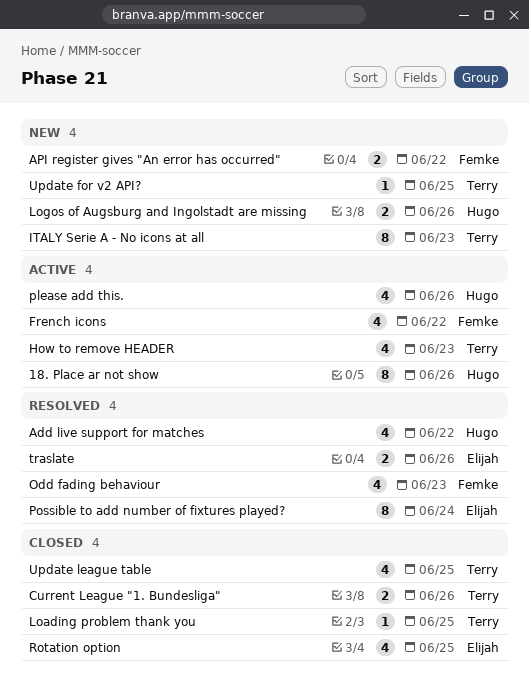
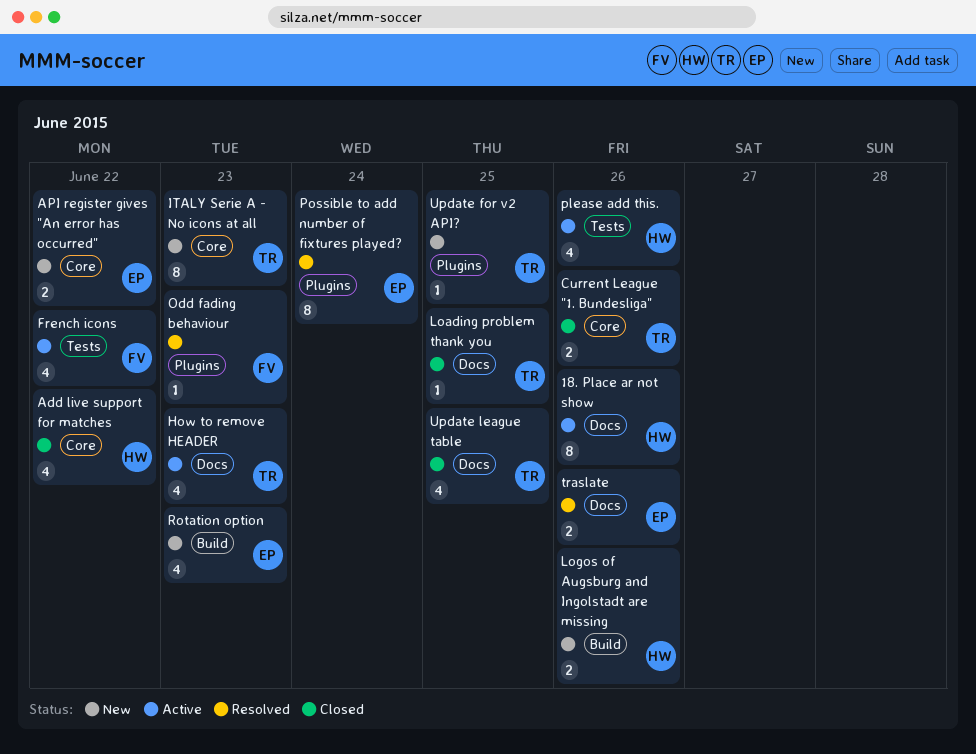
Add live support for matches, status: Resolved -> Closed
API register gives "An error has occurred", owner: Femke -> Elijah
Odd fading behaviour, estimate: 4 -> 1
Rotation option, status: Closed -> New
Rotation option, due: Jun 25 -> Jun 23

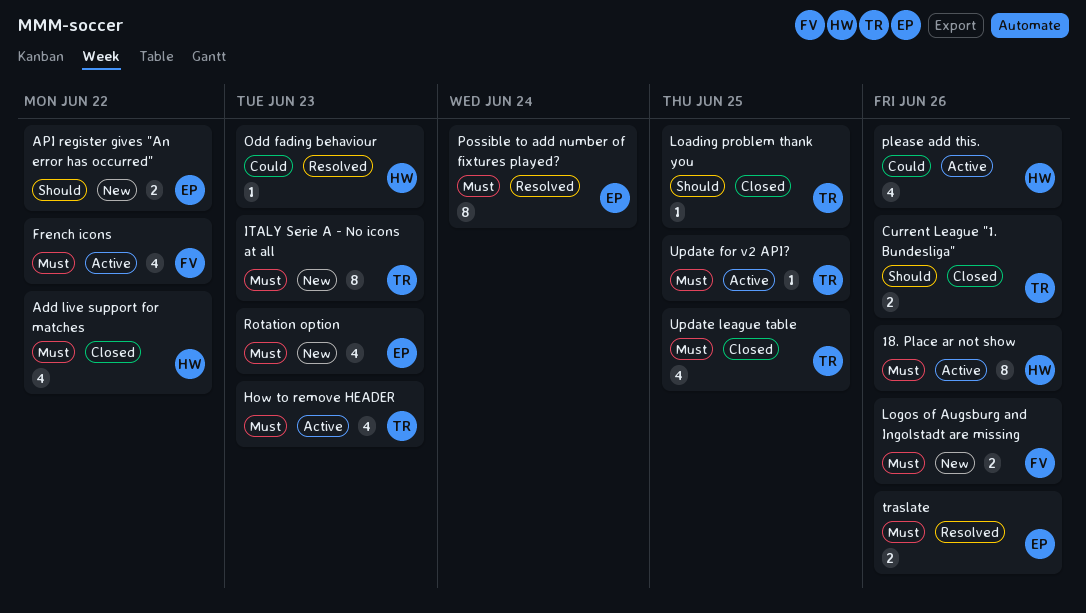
Logos of Augsburg and Ingolstadt are missing, owner: HW -> FV
Odd fading behaviour, owner: FV -> HW
Update for v2 API?, status: New -> Active

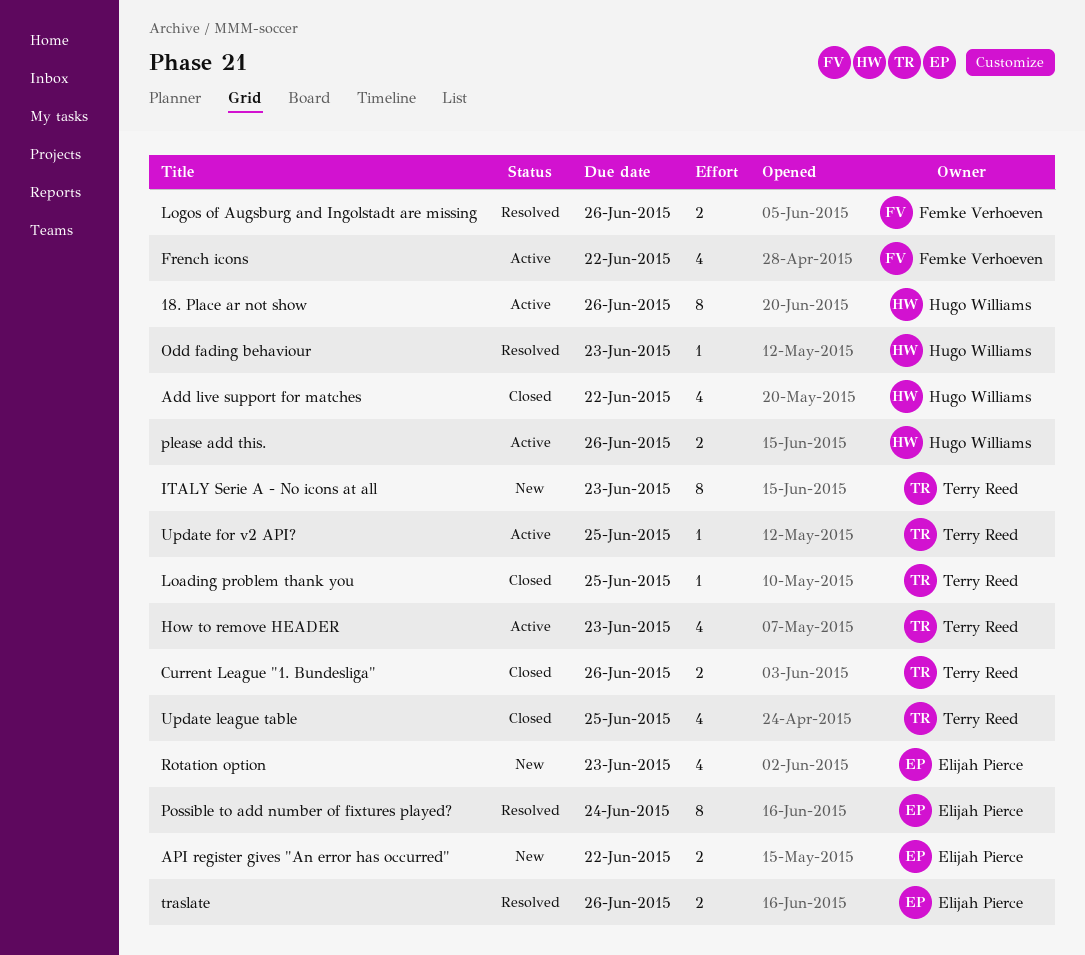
Logos of Augsburg and Ingolstadt are missing, status: New -> Resolved
please add this., estimate: 4 -> 2

